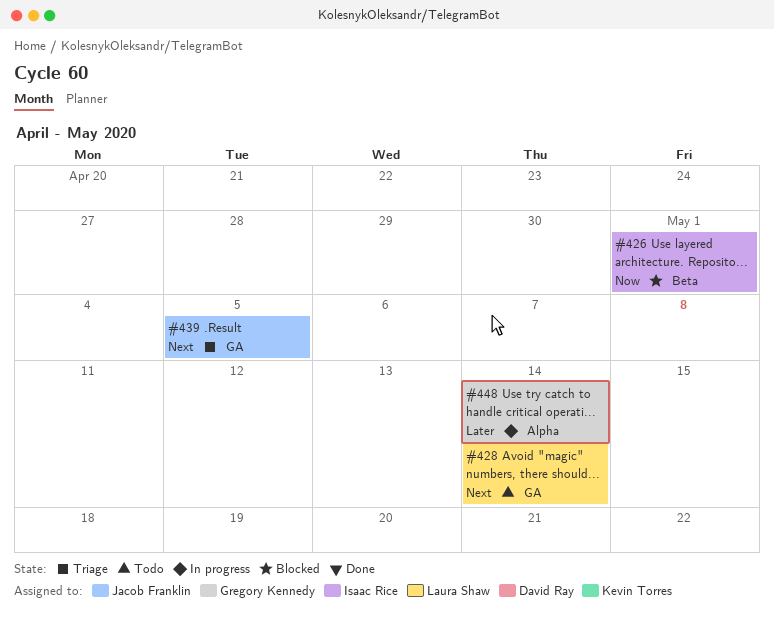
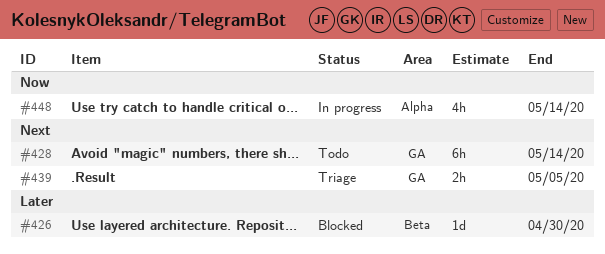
#426, priority: Now -> Later
#426, due: May 1 -> Apr 30
#448, priority: Later -> Now

